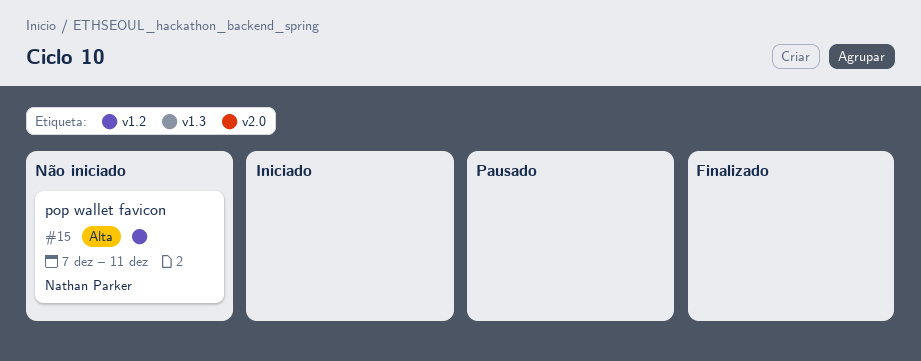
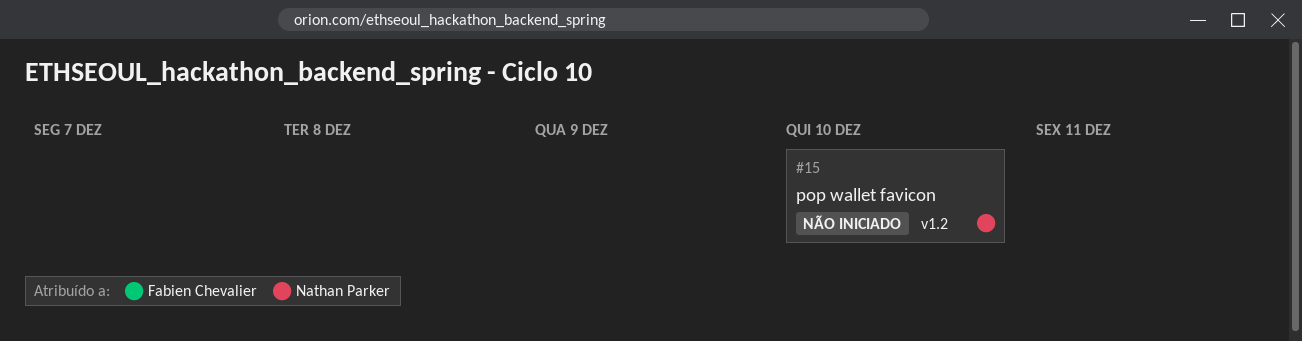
#15, due: Dec 11 -> Dec 10

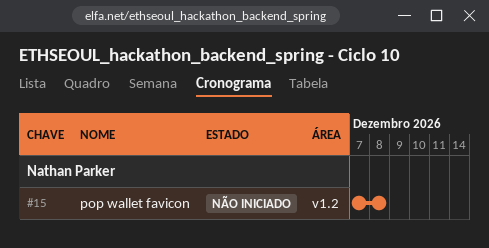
#15, due: Dec 10 -> Dec 8

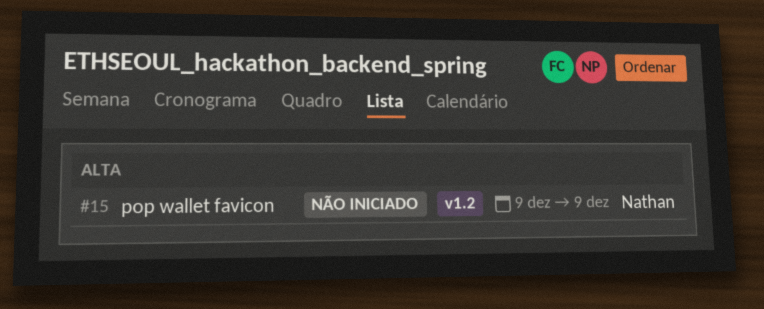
#15, start: Dec 7 -> Dec 9
#15, due: Dec 8 -> Dec 9

